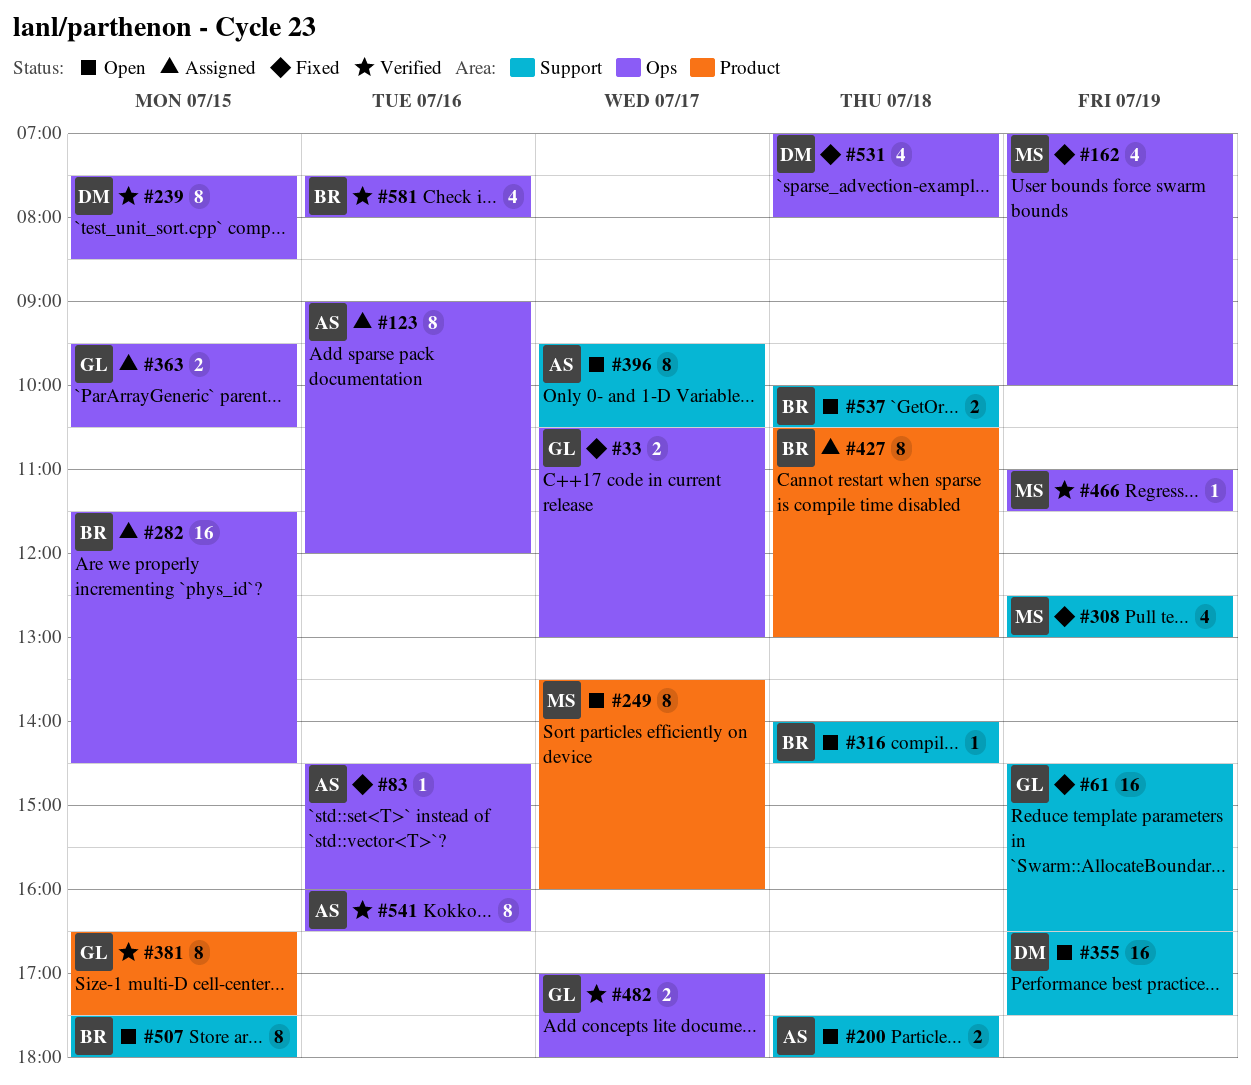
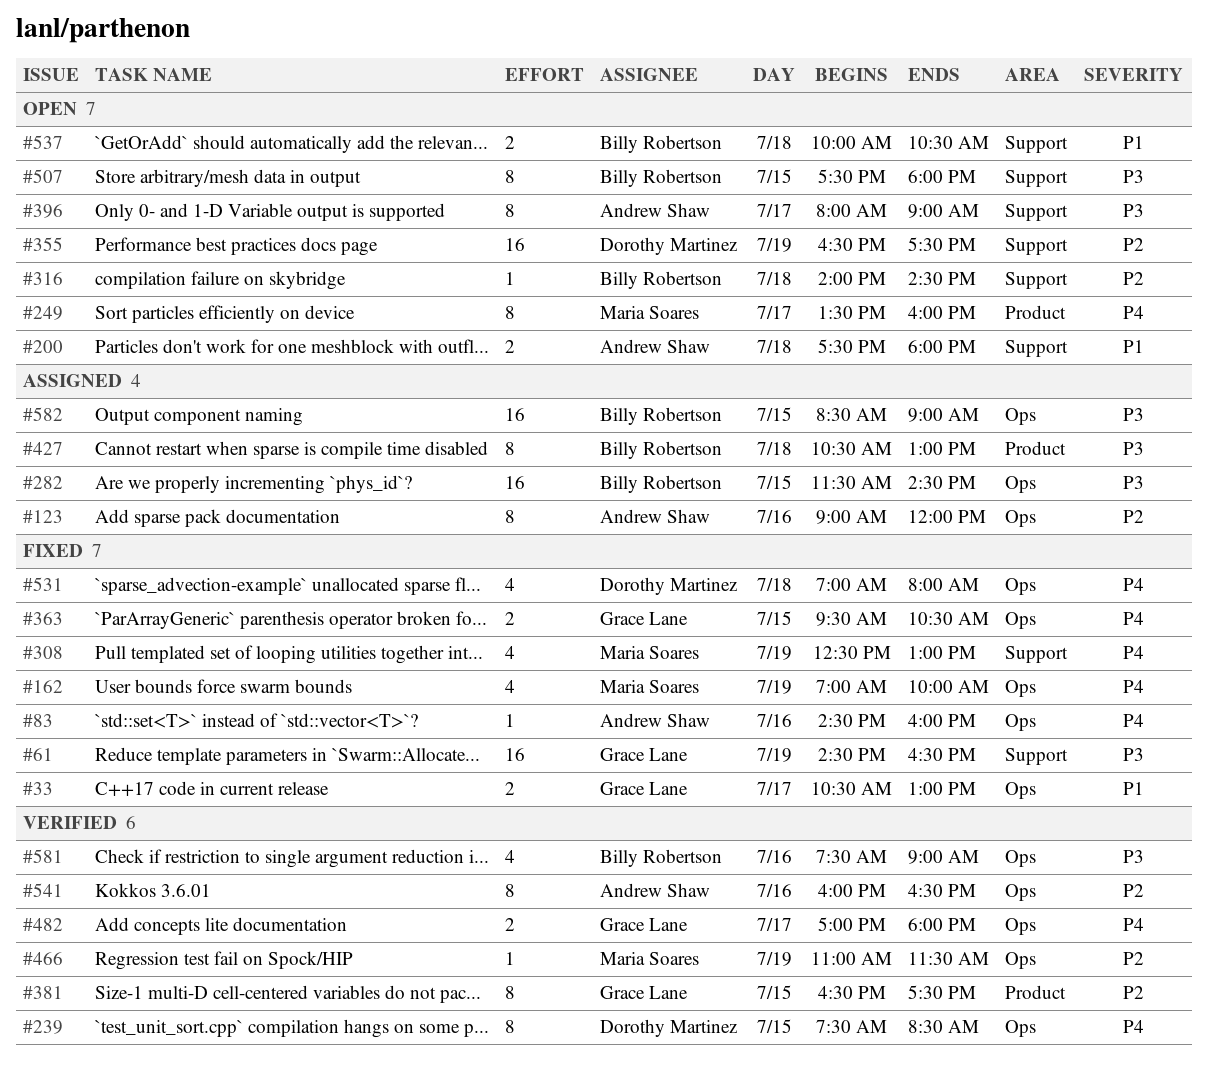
#363, status: Assigned -> Fixed
#396, begins: 09:30 -> 08:00
#396, ends: 10:30 -> 09:00
#581, ends: 08:00 -> 09:00
#582: none -> present

